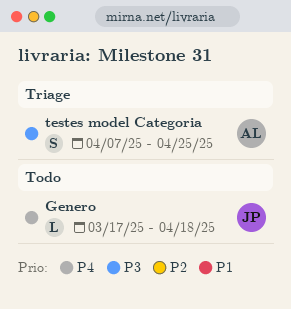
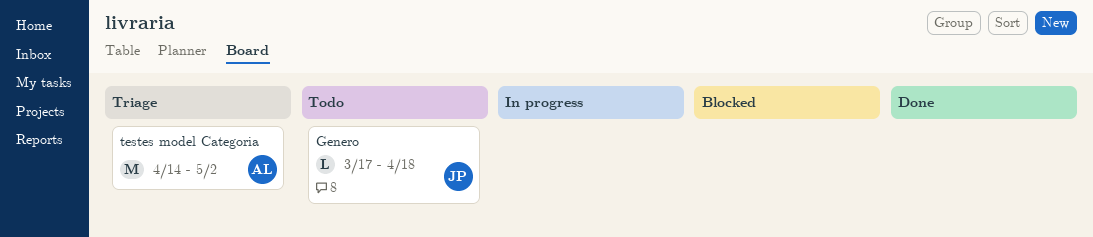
testes model Categoria, estimate: S -> M
testes model Categoria, start: Apr 7 -> Apr 14
testes model Categoria, due: Apr 25 -> May 2

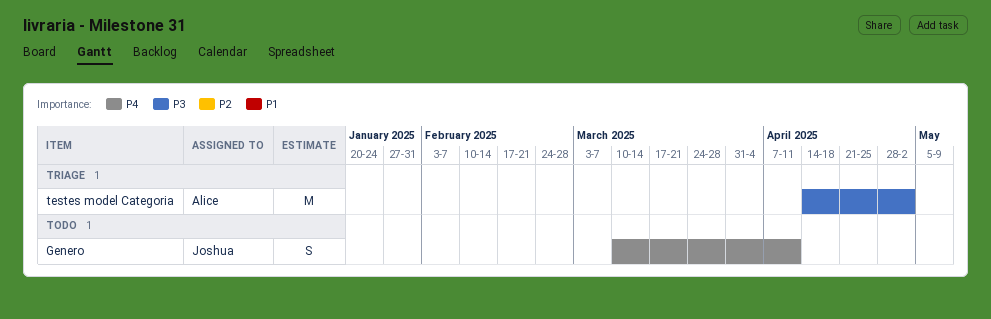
Genero, estimate: L -> S
Genero, start: Mar 17 -> Mar 10
Genero, due: Apr 18 -> Apr 11

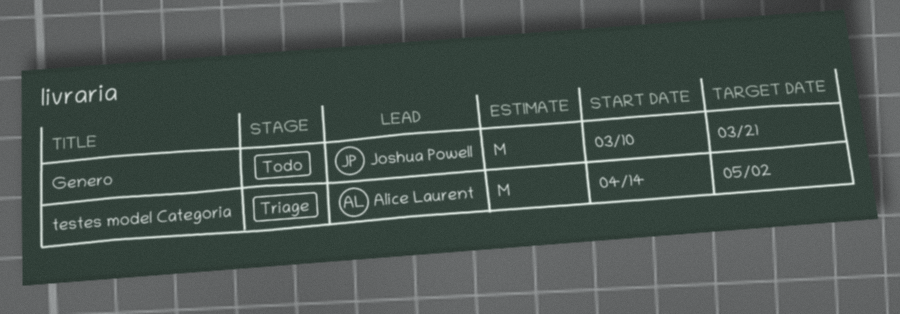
Genero, estimate: S -> M
Genero, due: Apr 11 -> Mar 21

